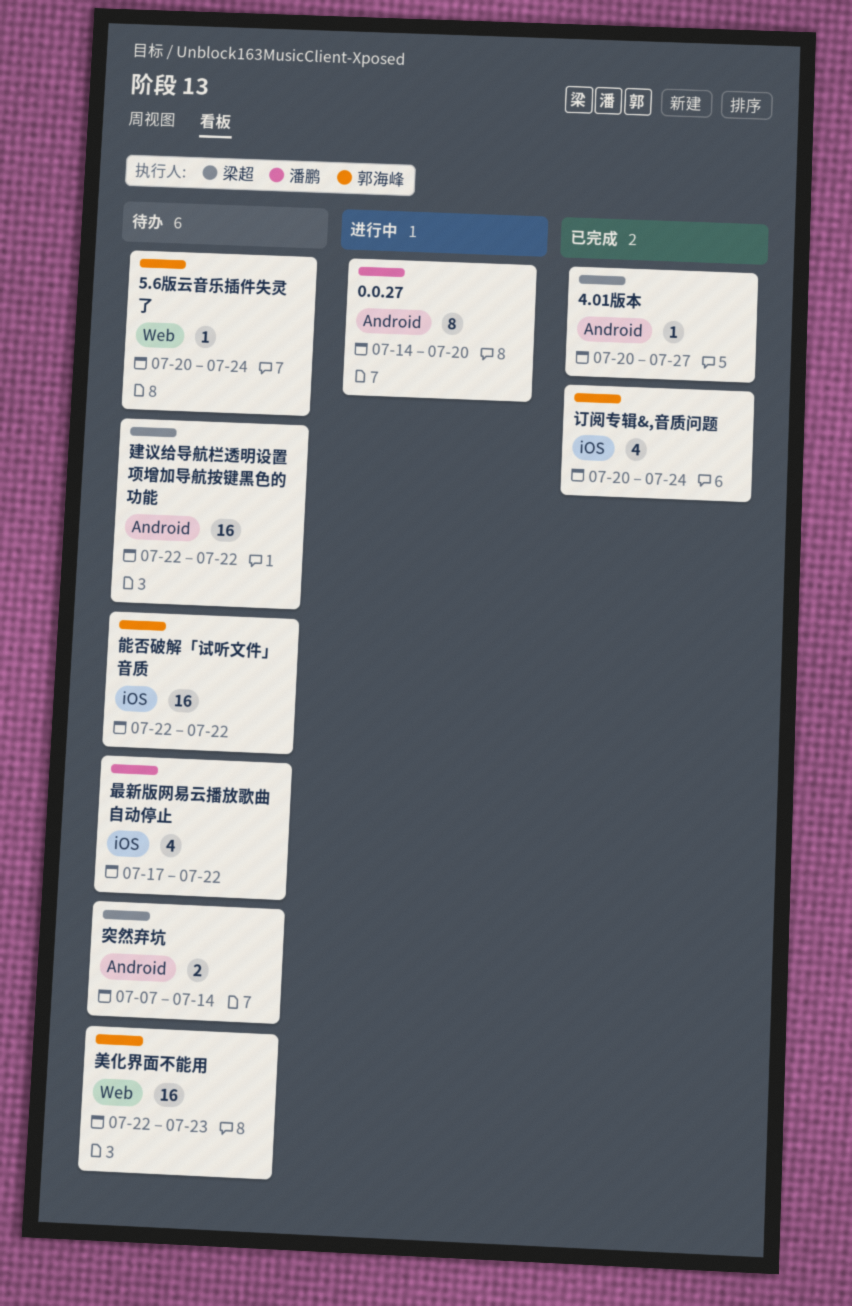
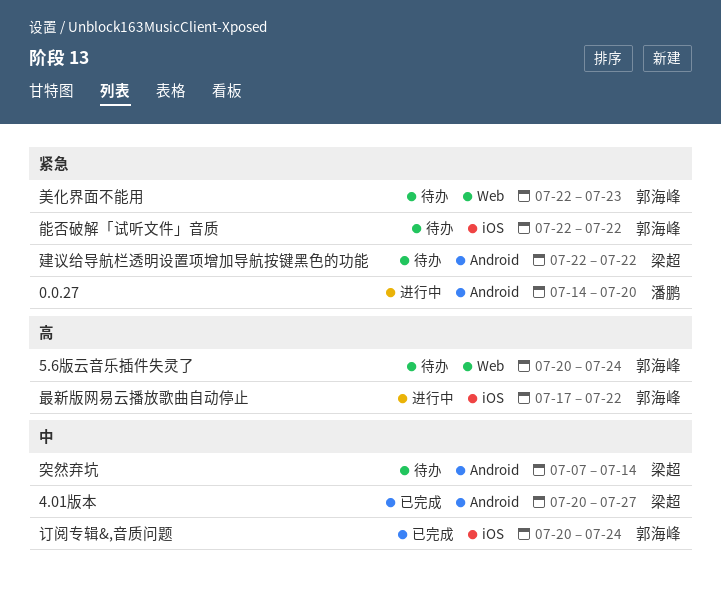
最新版网易云播放歌曲自动停止, status: 待办 -> 进行中
最新版网易云播放歌曲自动停止, owner: 潘鹏 -> 郭海峰

